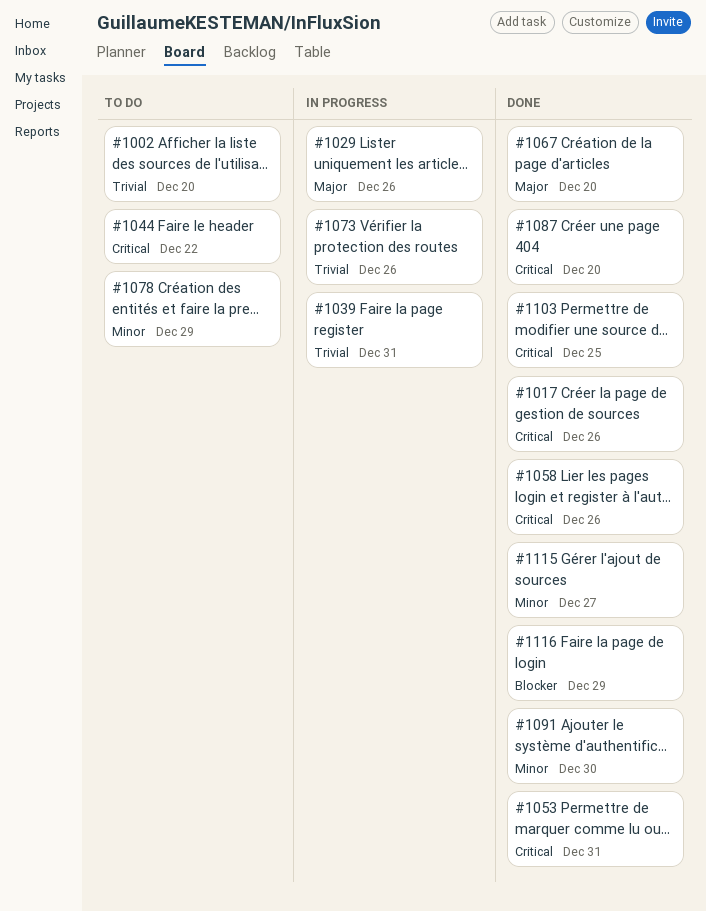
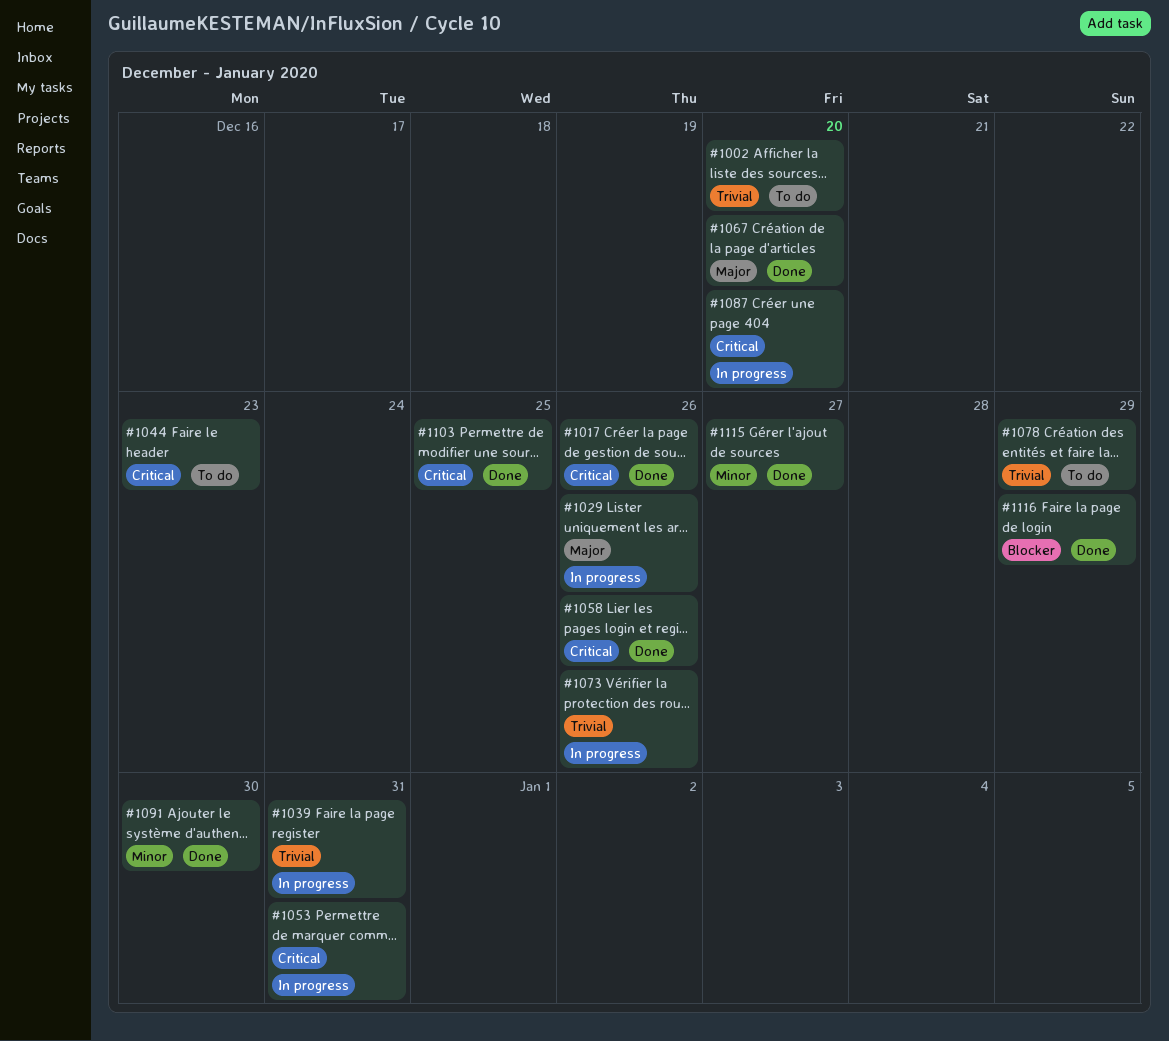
#1044, due: Dec 22 -> Dec 23
#1053, status: Done -> In progress
#1078, priority: Minor -> Trivial
#1087, status: Done -> In progress

